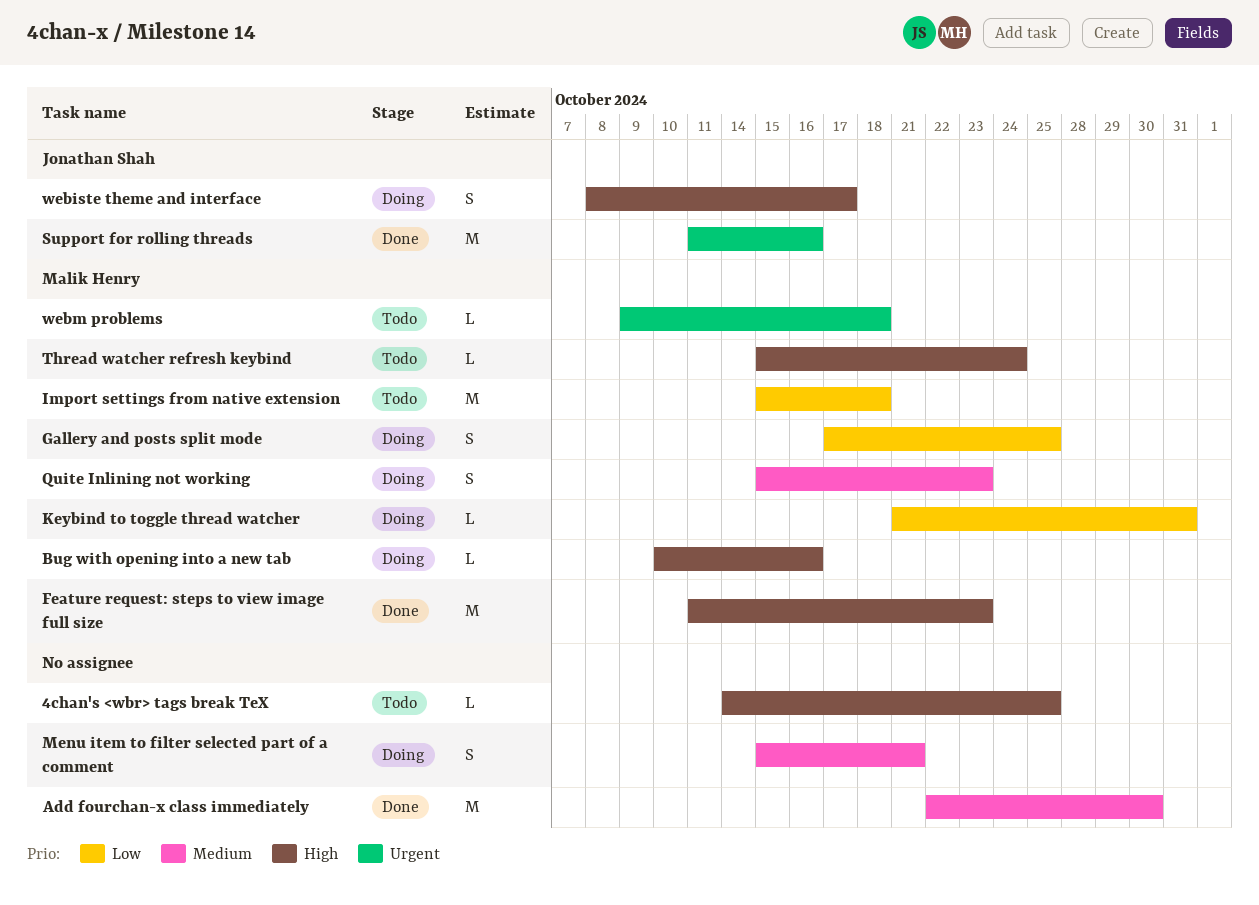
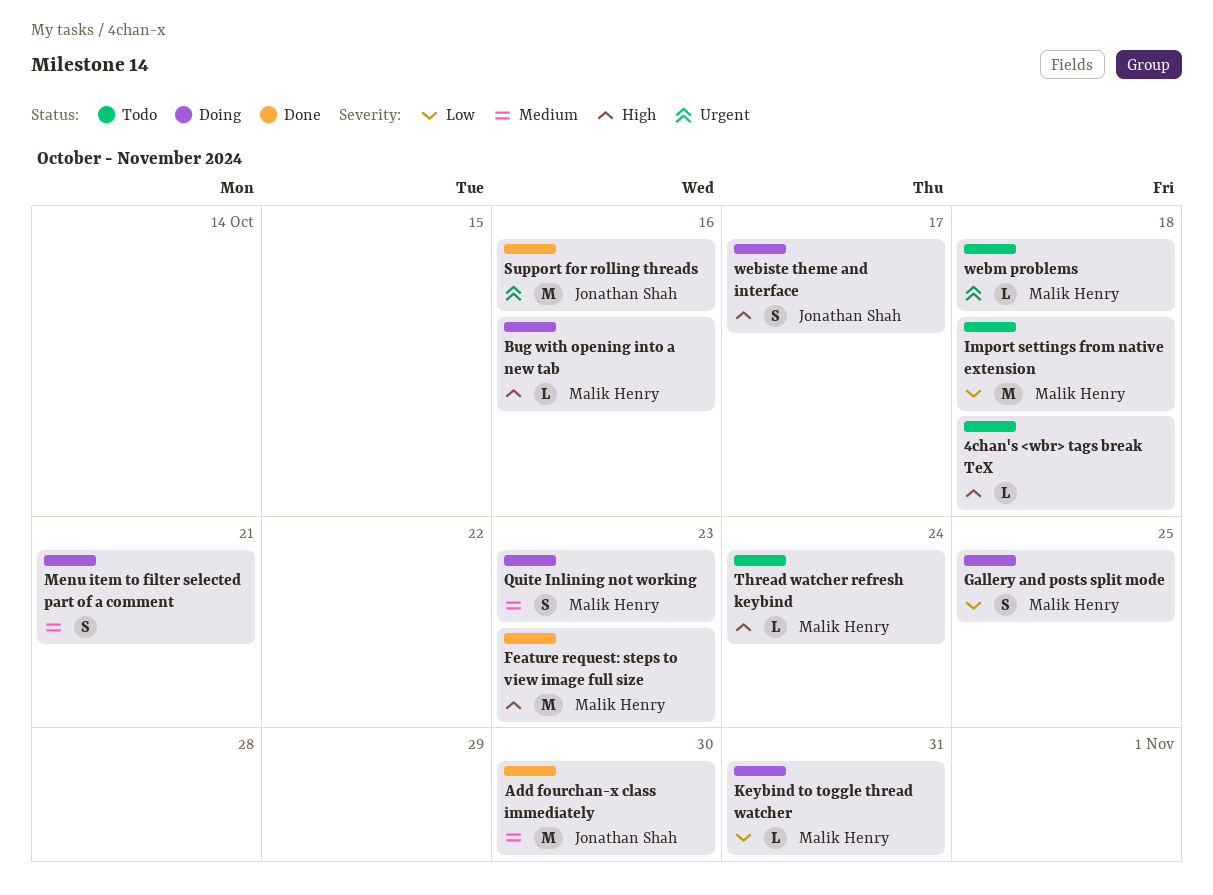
4chan's <wbr> tags break TeX, due: Oct 25 -> Oct 18
Add fourchan-x class immediately, owner: none -> Jonathan Shah

